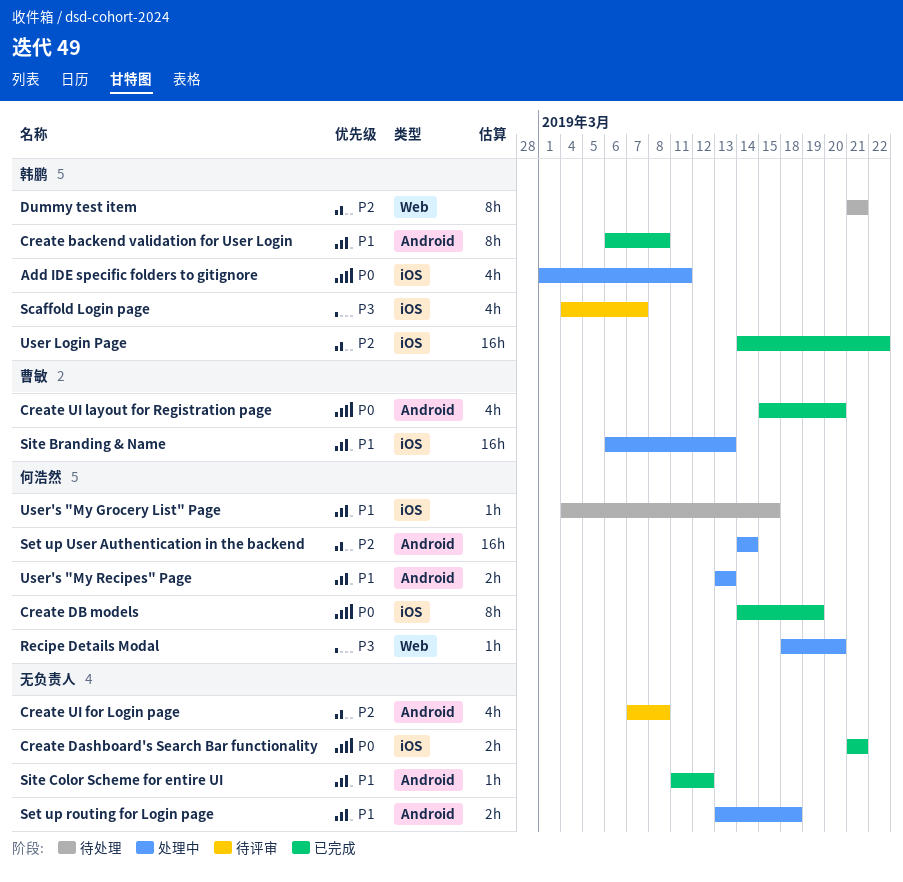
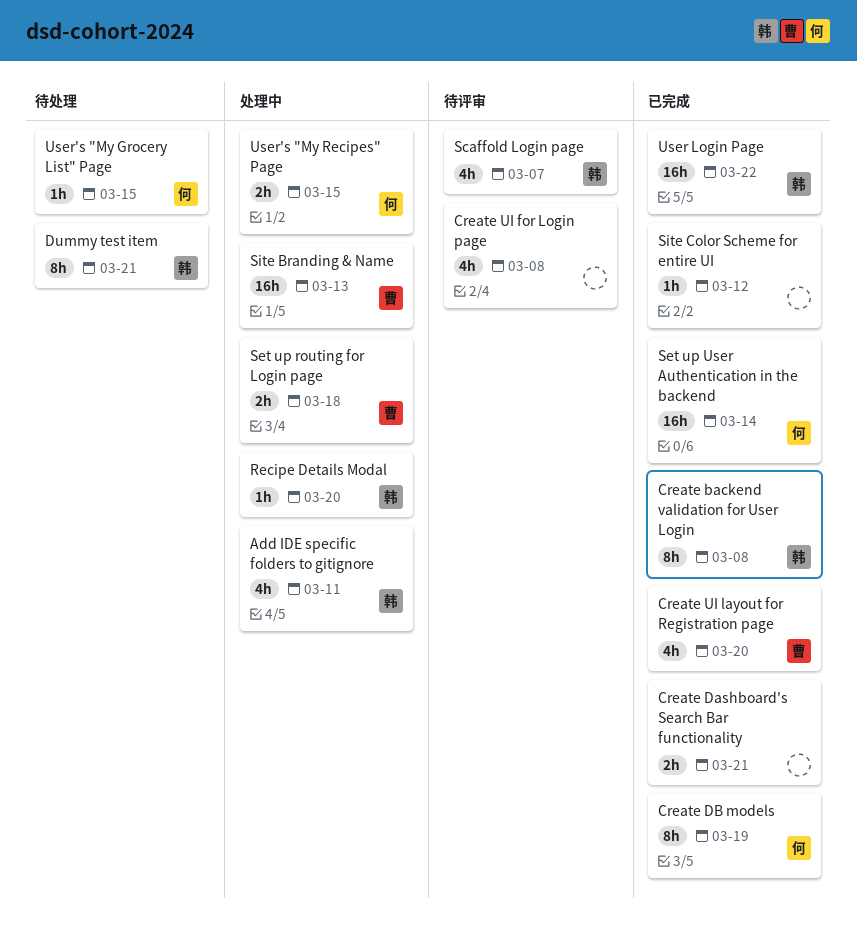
Recipe Details Modal, owner: 何浩然 -> 韩鹏
Set up routing for Login page, owner: none -> 曹敏
Set up User Authentication in the backend, status: 处理中 -> 已完成
User's "My Recipes" Page, due: Mar 13 -> Mar 15

